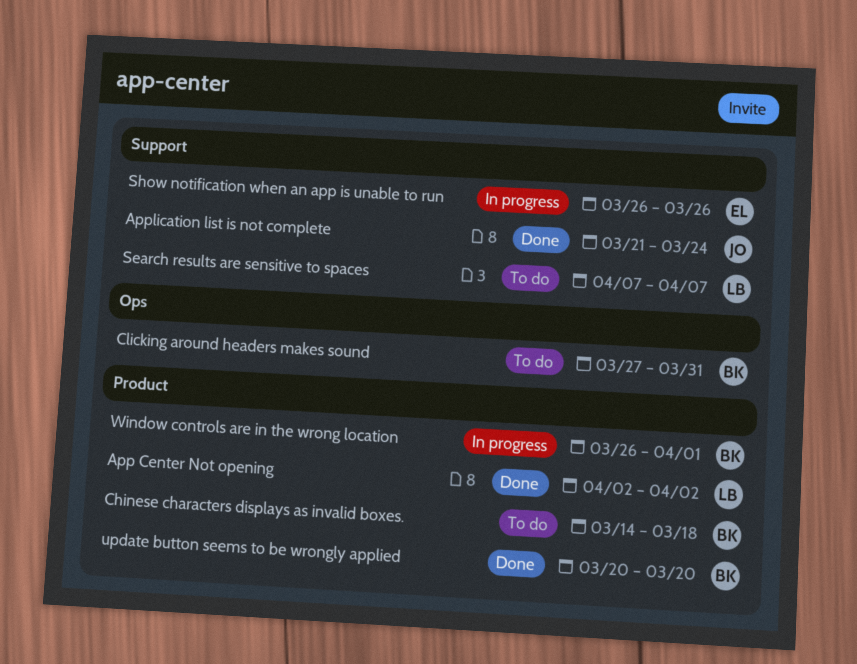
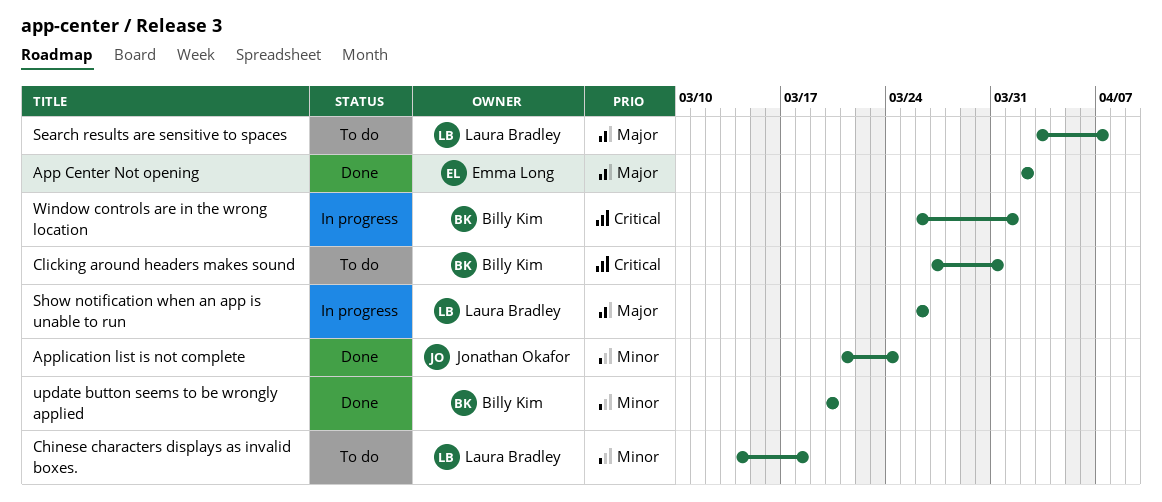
App Center Not opening, owner: Laura Bradley -> Emma Long
Chinese characters displays as invalid boxes., owner: Billy Kim -> Laura Bradley
Search results are sensitive to spaces, start: Apr 7 -> Apr 3
Show notification when an app is unable to run, owner: Emma Long -> Laura Bradley

